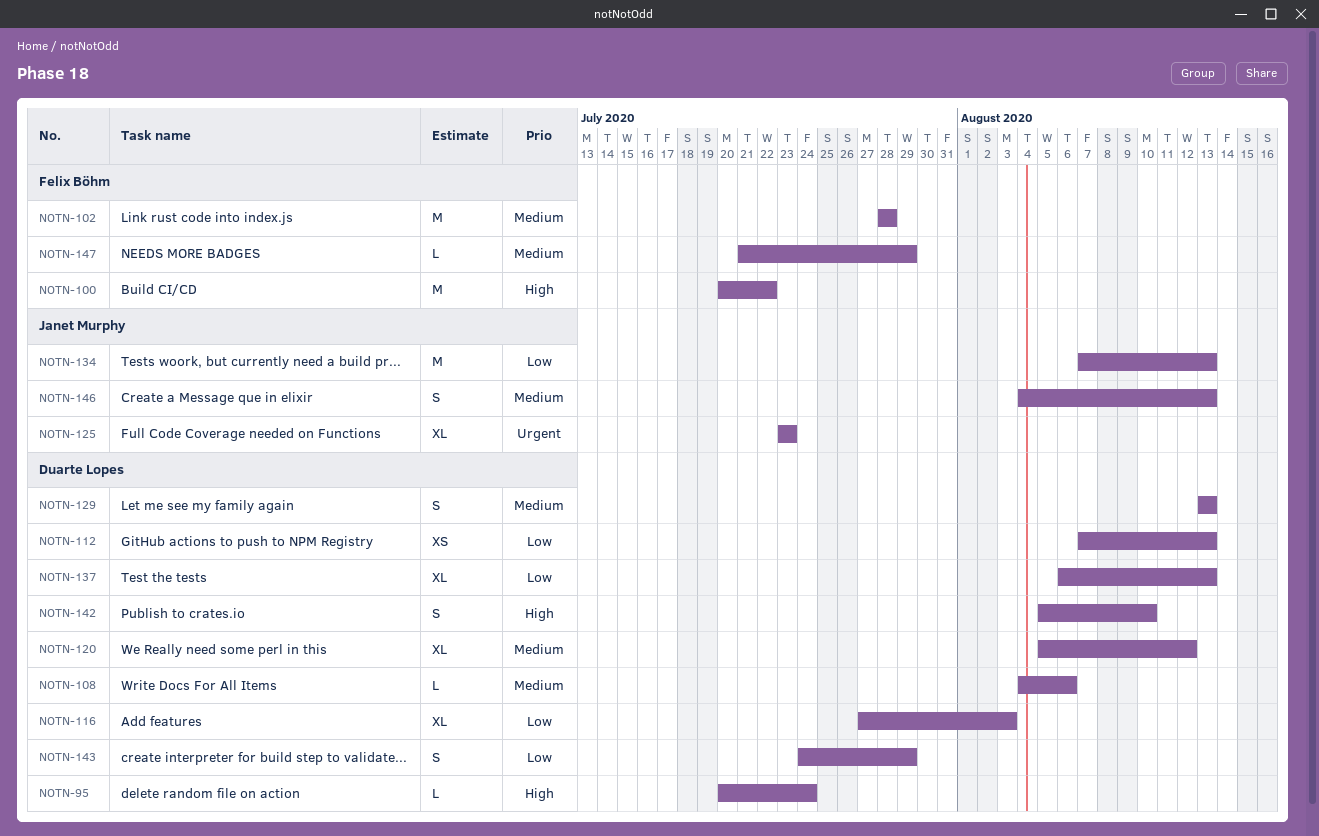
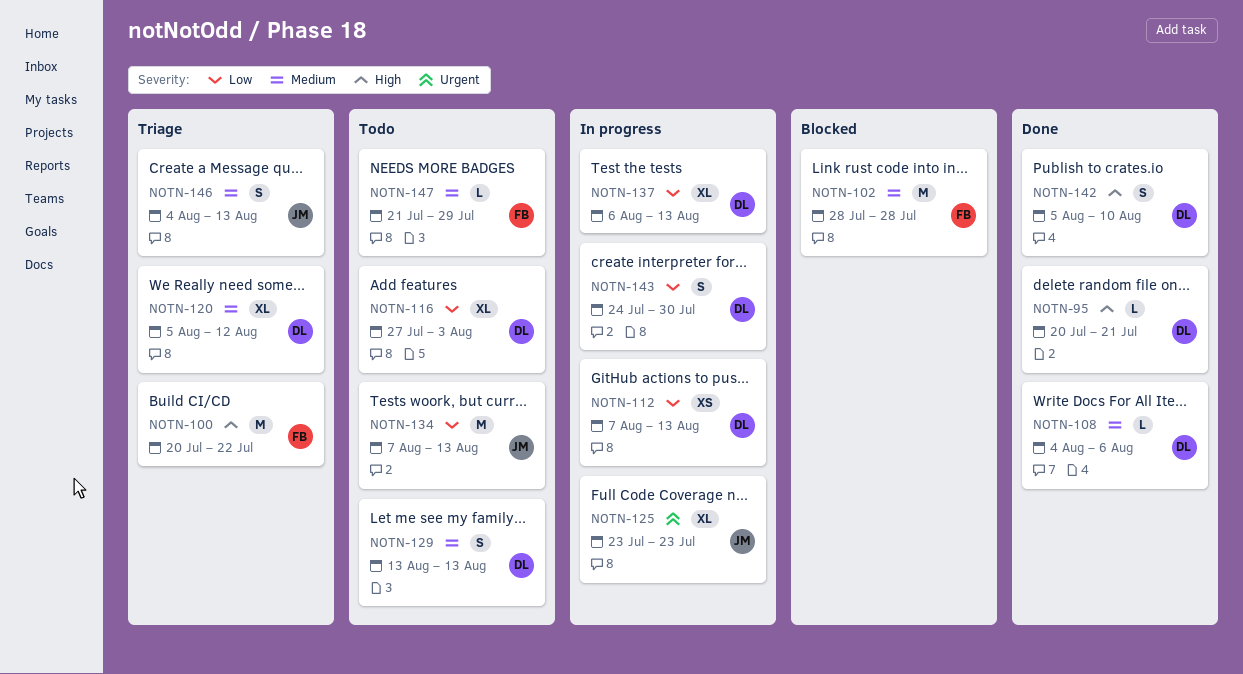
NOTN-95, due: Jul 24 -> Jul 21
NOTN-143, due: Jul 29 -> Jul 30

